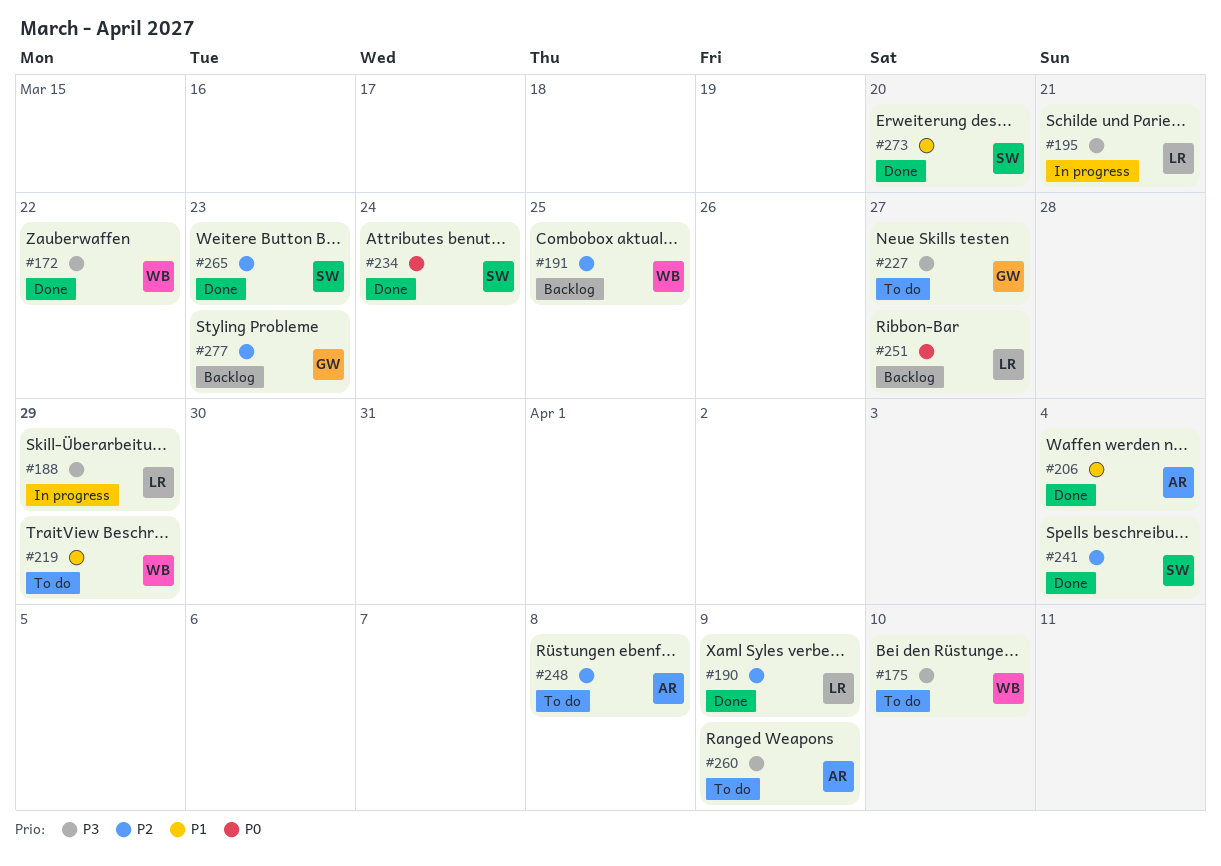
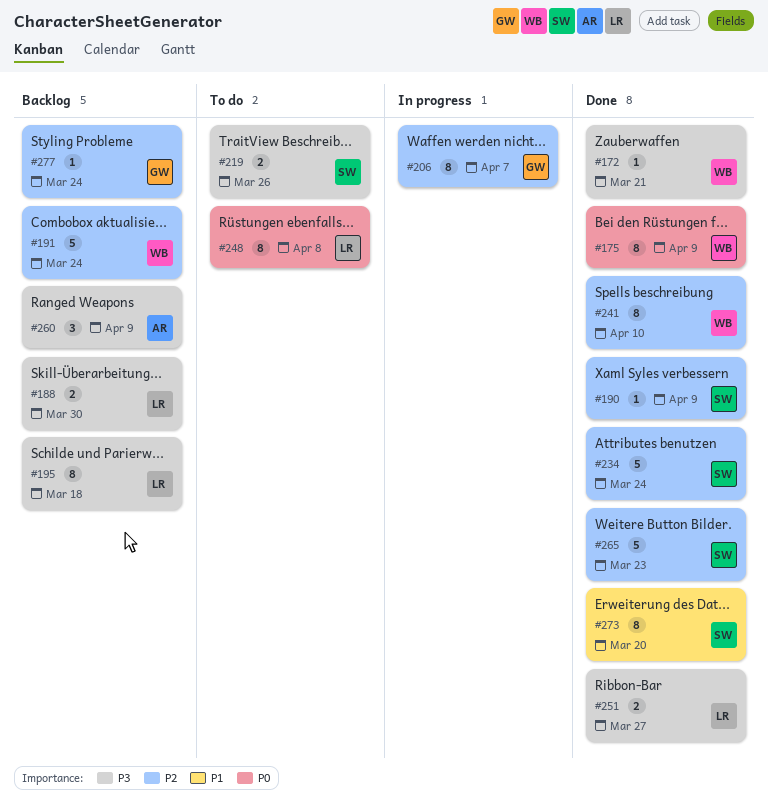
#172, due: Mar 22 -> Mar 21
#175, status: To do -> Done
#175, priority: P3 -> P0
#175, due: Apr 10 -> Apr 9
#188, status: In progress -> Backlog
#188, due: Mar 29 -> Mar 30
#190, owner: LR -> SW
#191, due: Mar 25 -> Mar 24
#195, status: In progress -> Backlog
#195, due: Mar 21 -> Mar 18
#206, status: Done -> In progress
#206, owner: AR -> GW
#206, priority: P1 -> P2
#206, due: Apr 4 -> Apr 7
#219, owner: WB -> SW
#219, priority: P1 -> P3
#219, due: Mar 29 -> Mar 26
#227: present -> none
#234, priority: P0 -> P2
#241, owner: SW -> WB
#241, due: Apr 4 -> Apr 10
#248, owner: AR -> LR
#248, priority: P2 -> P0
#251, status: Backlog -> Done
#251, priority: P0 -> P3
#260, status: To do -> Backlog
#277, due: Mar 23 -> Mar 24

